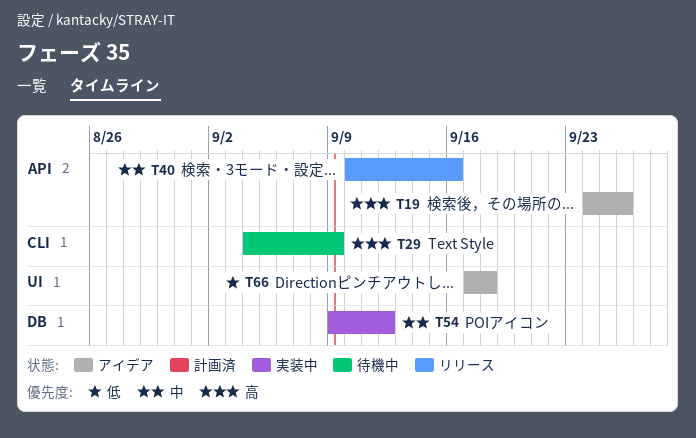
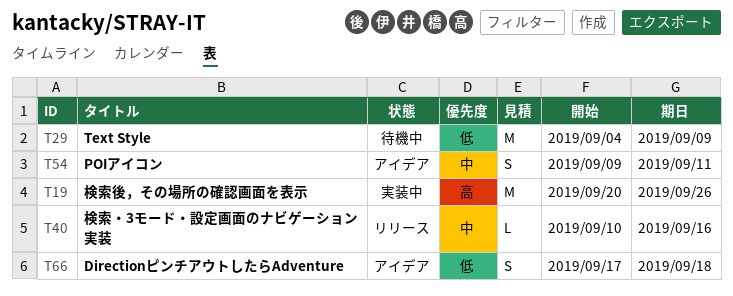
T19, status: アイデア -> 実装中
T19, start: Sep 24 -> Sep 20
T29, priority: 高 -> 低
T54, status: 実装中 -> アイデア
T54, due: Sep 12 -> Sep 11

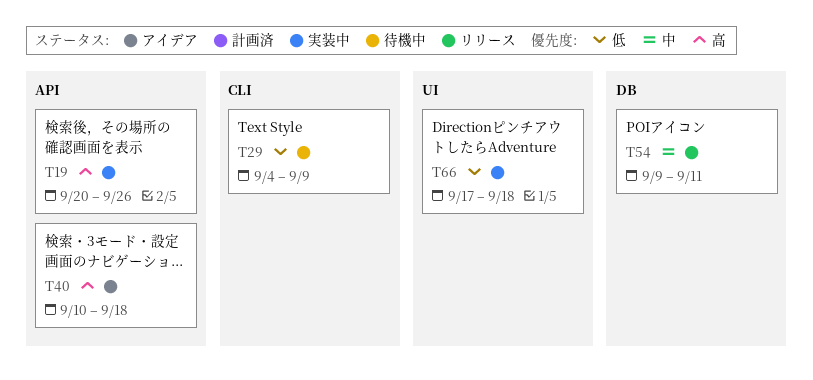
T40, status: リリース -> アイデア
T40, priority: 中 -> 高
T40, due: Sep 16 -> Sep 18
T54, status: アイデア -> リリース
T66, status: アイデア -> 実装中

